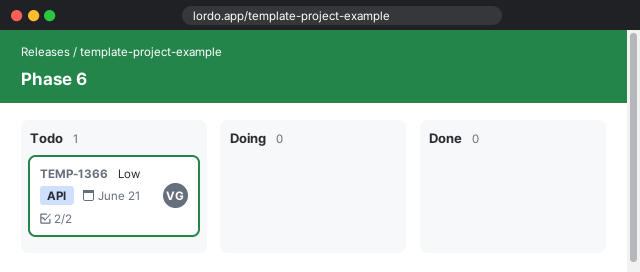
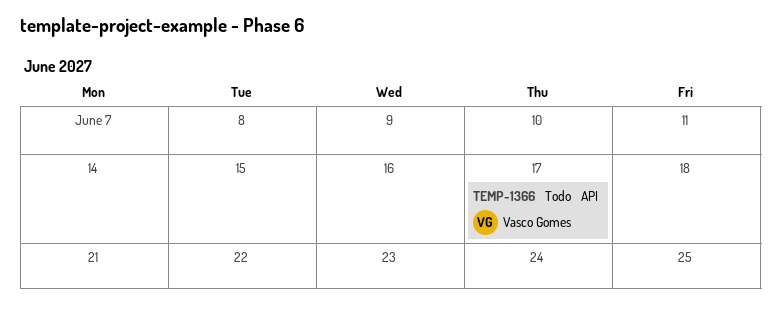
TEMP-1366, due: Jun 21 -> Jun 17

